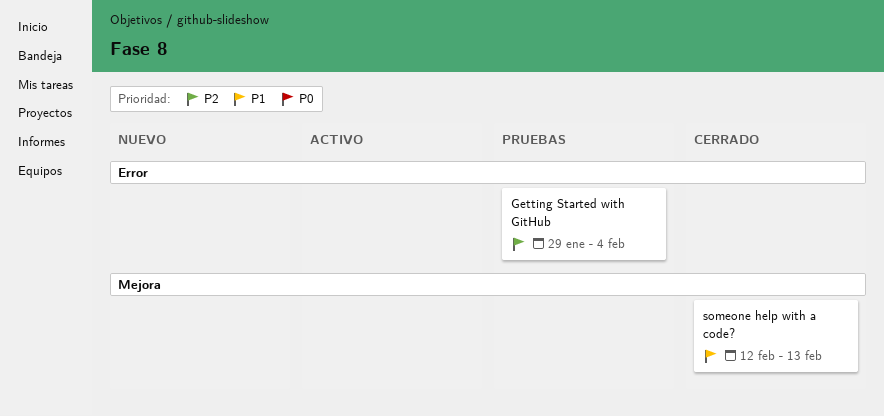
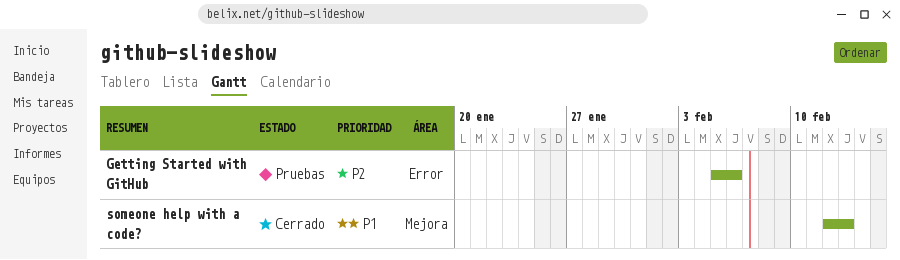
Getting Started with GitHub, start: Jan 29 -> Feb 5
Getting Started with GitHub, due: Feb 4 -> Feb 6

